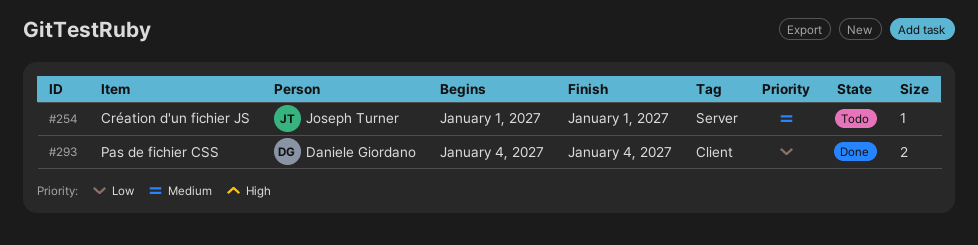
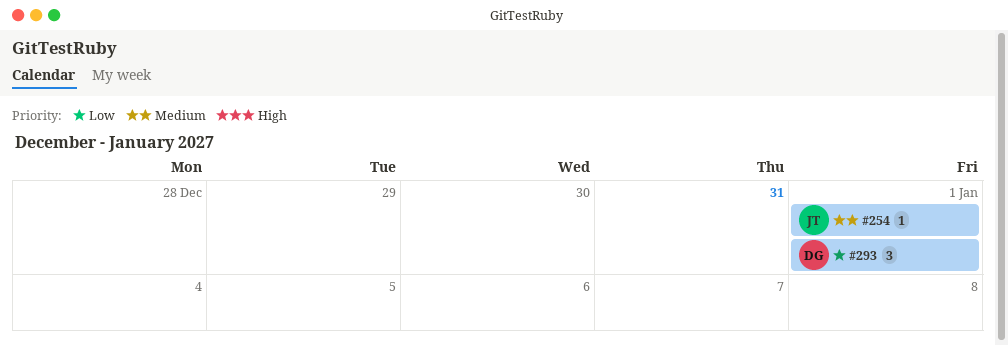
#293, estimate: 2 -> 3
#293, start: Jan 4 -> Jan 1
#293, due: Jan 4 -> Jan 1

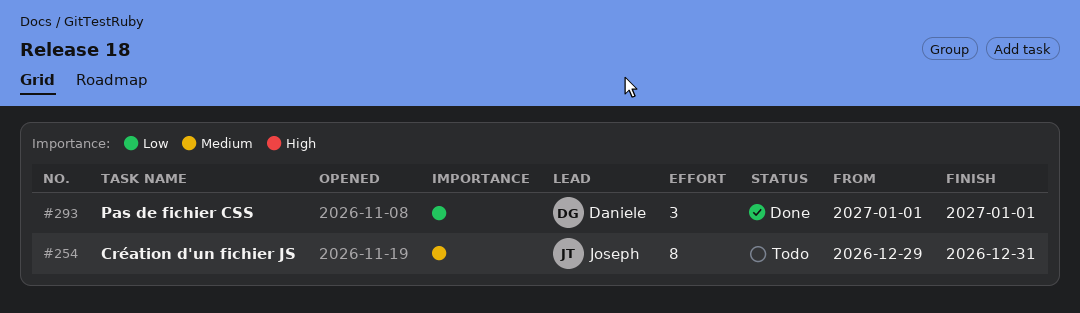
#254, estimate: 1 -> 8
#254, start: Jan 1 -> Dec 29
#254, due: Jan 1 -> Dec 31

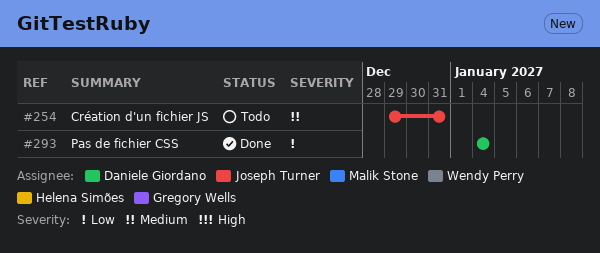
#293, start: Jan 1 -> Jan 4
#293, due: Jan 1 -> Jan 4

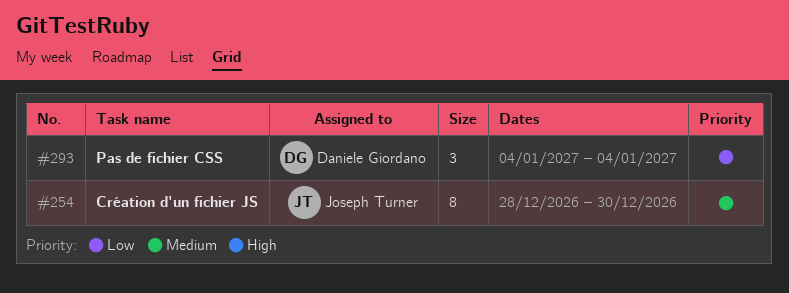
#254, start: Dec 29 -> Dec 28
#254, due: Dec 31 -> Dec 30

